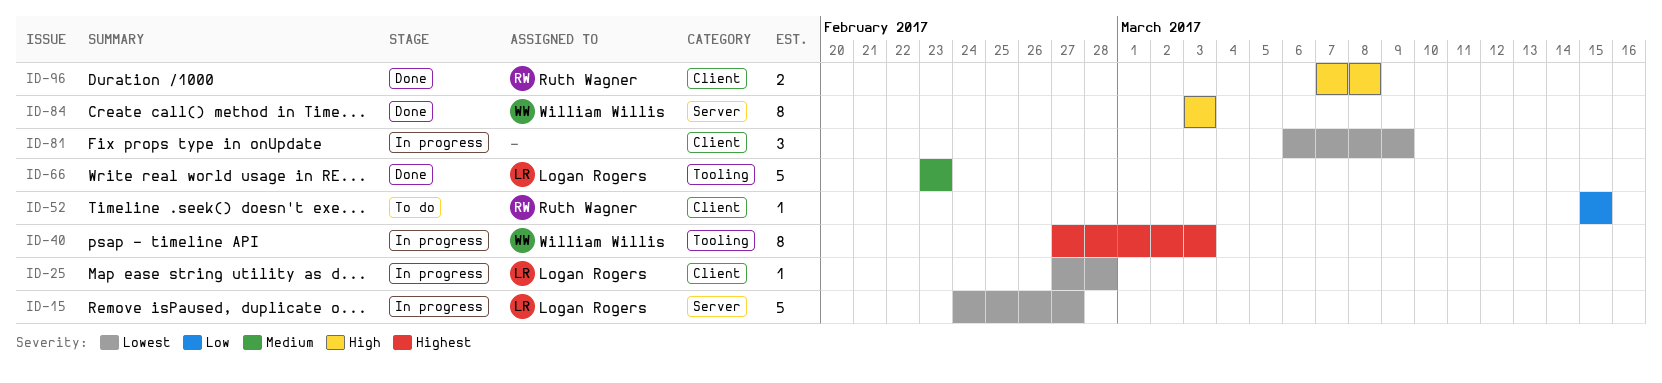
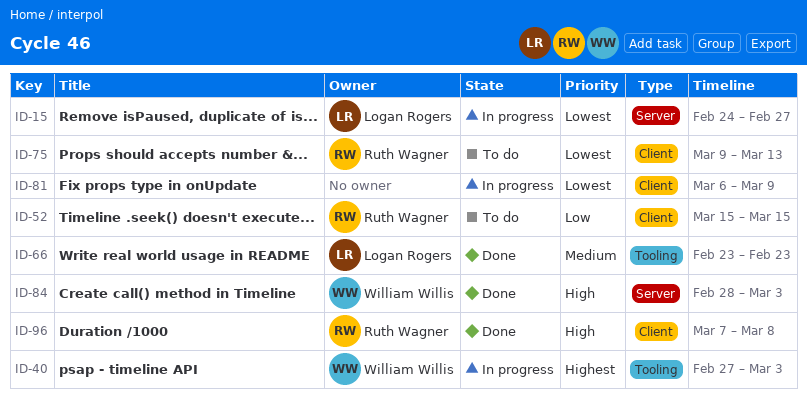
ID-25: present -> none
ID-75: none -> present
ID-84, start: Mar 3 -> Feb 28

